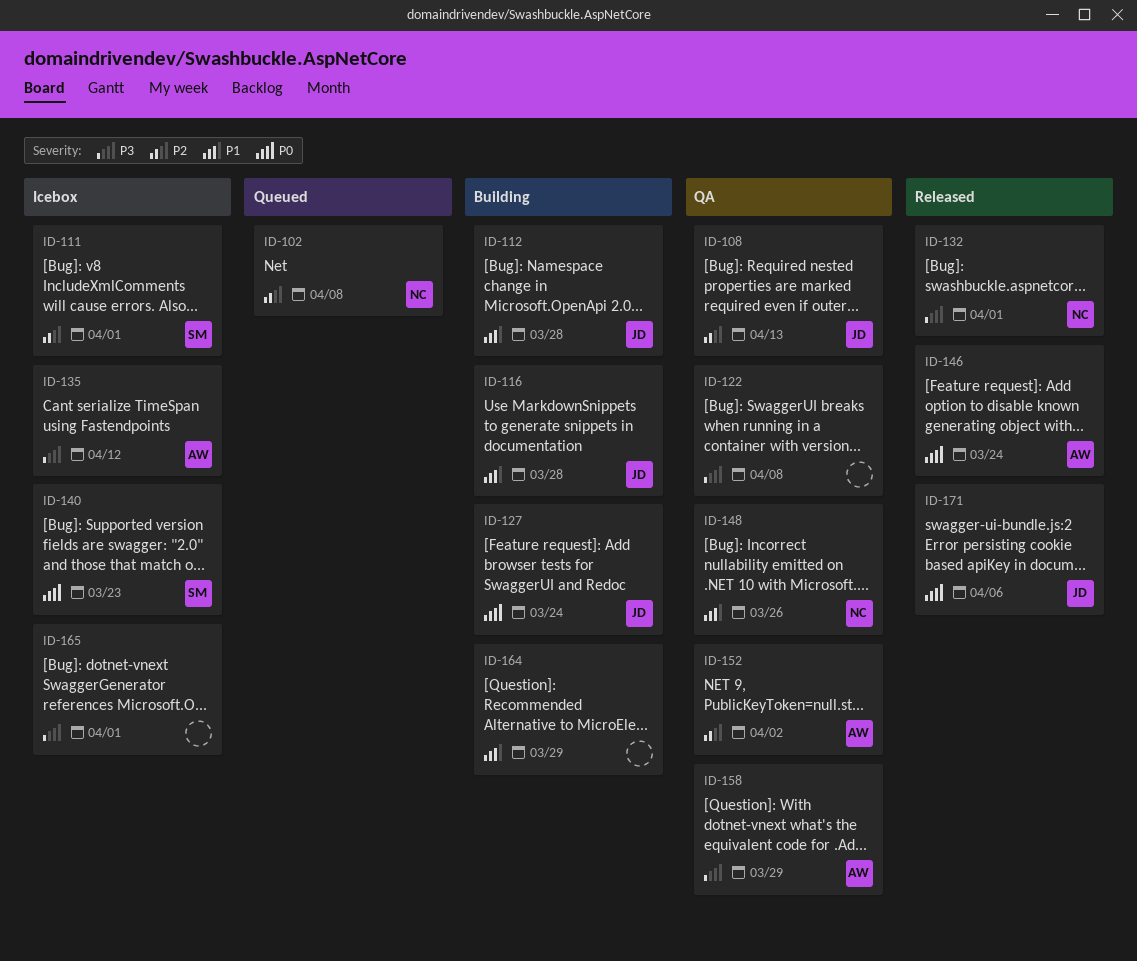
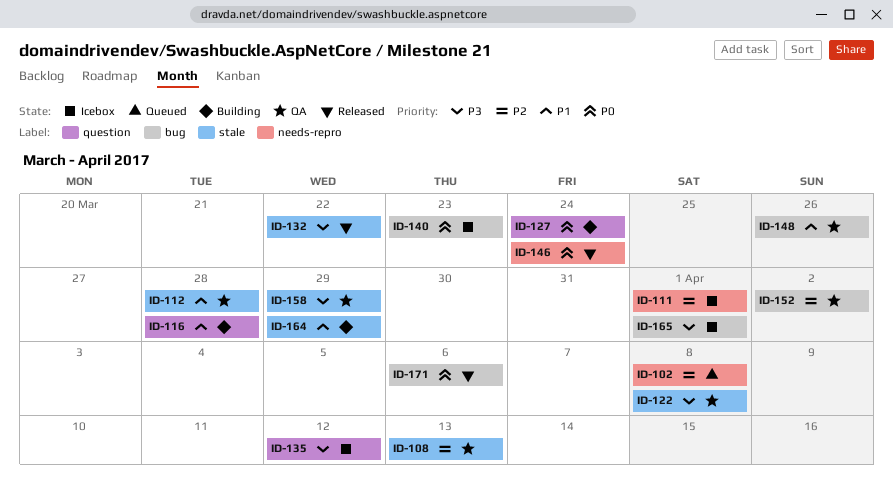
ID-112, status: Building -> QA
ID-132, due: Apr 1 -> Mar 22

